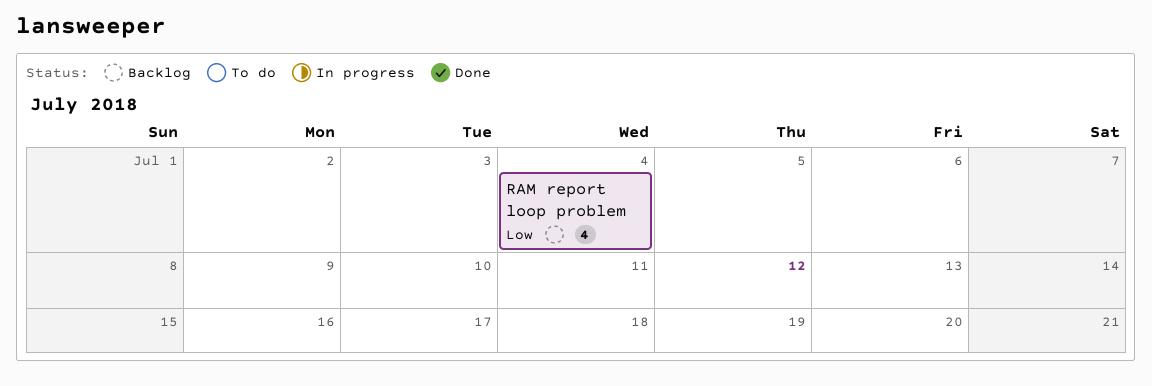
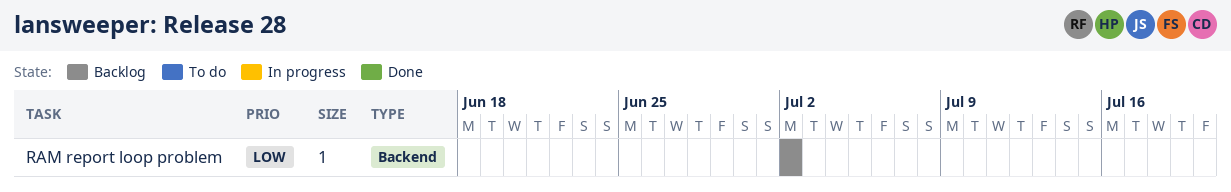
RAM report loop problem, estimate: 4 -> 1
RAM report loop problem, due: Jul 4 -> Jul 2

